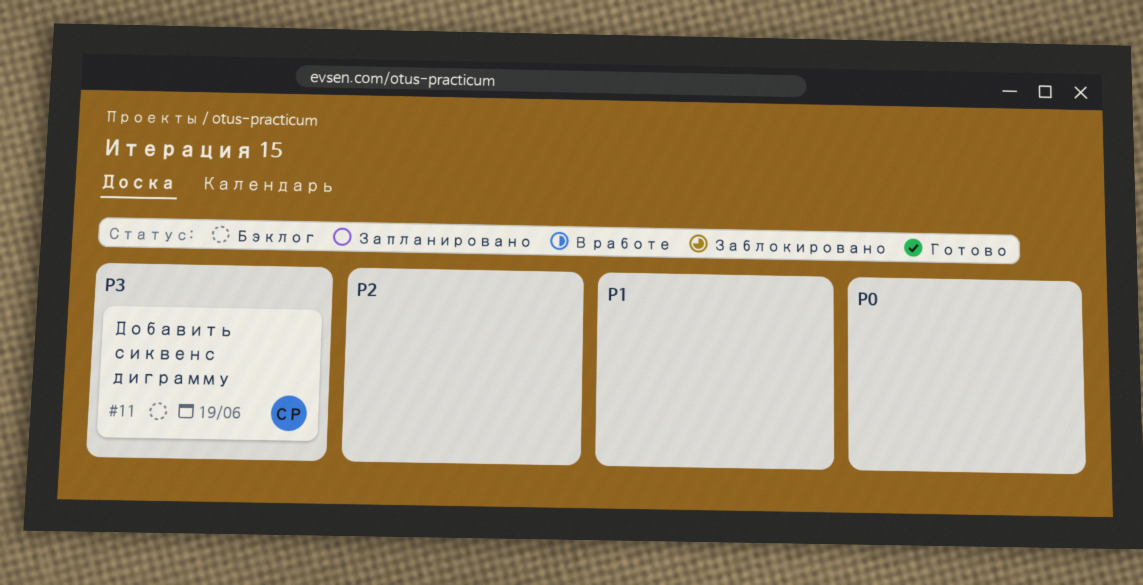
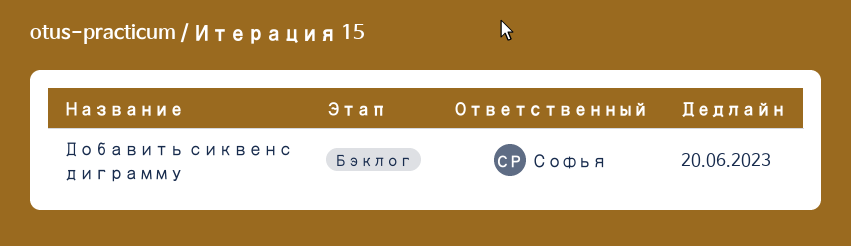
Добавить сиквенс диграмму, due: Jun 19 -> Jun 20

